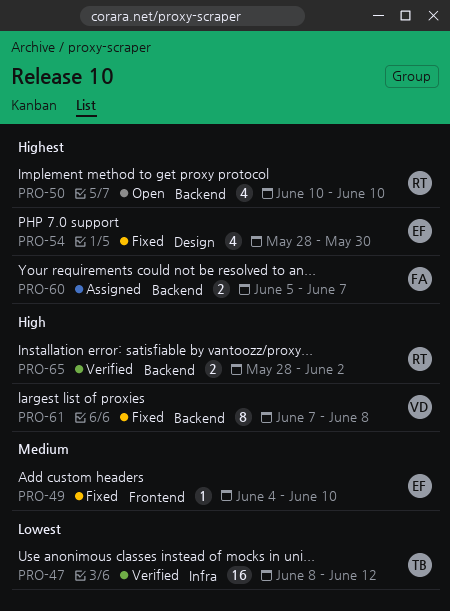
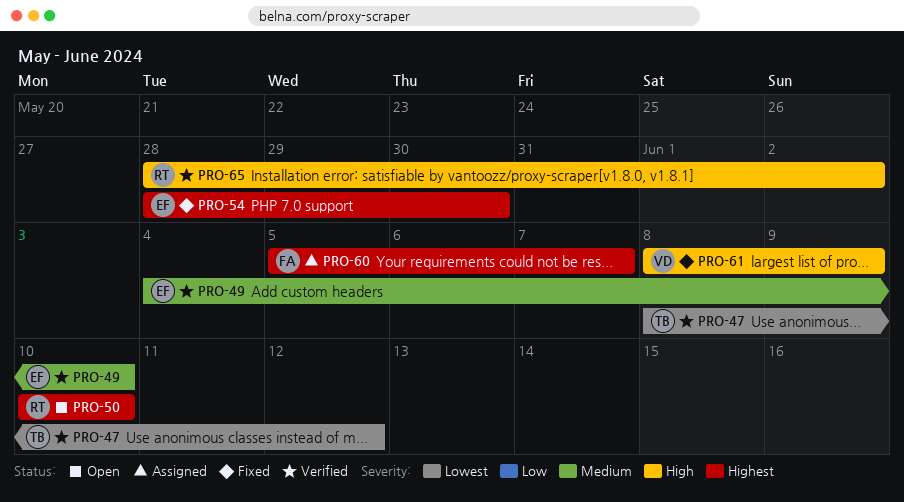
PRO-49, status: Fixed -> Verified
PRO-61, start: Jun 7 -> Jun 8
PRO-61, due: Jun 8 -> Jun 9

